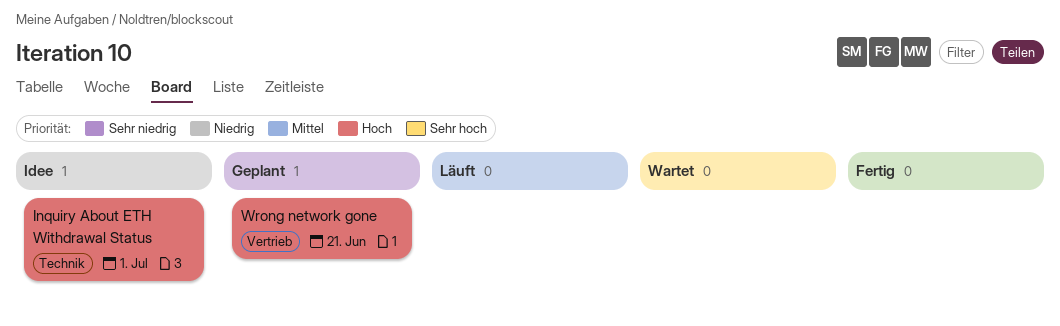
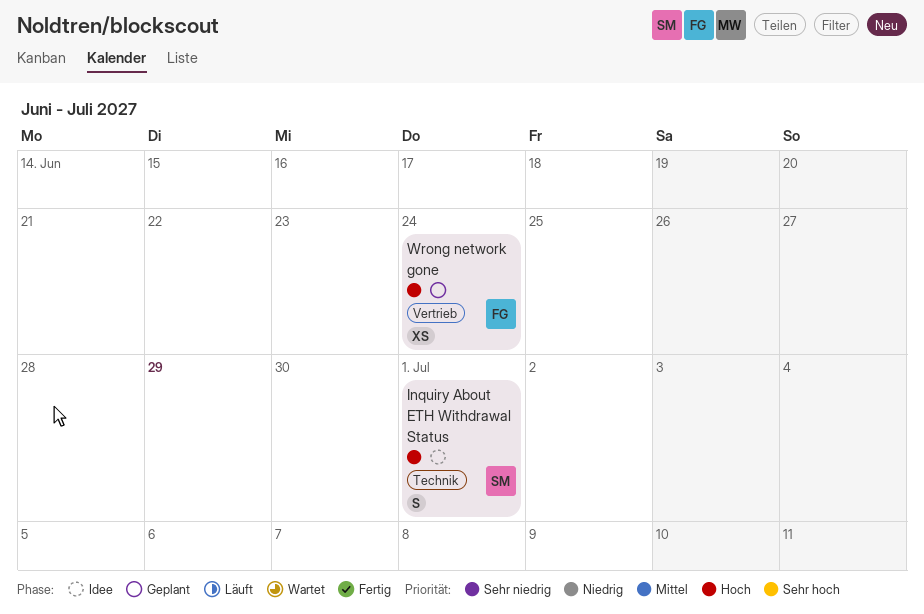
Wrong network gone, due: Jun 21 -> Jun 24

